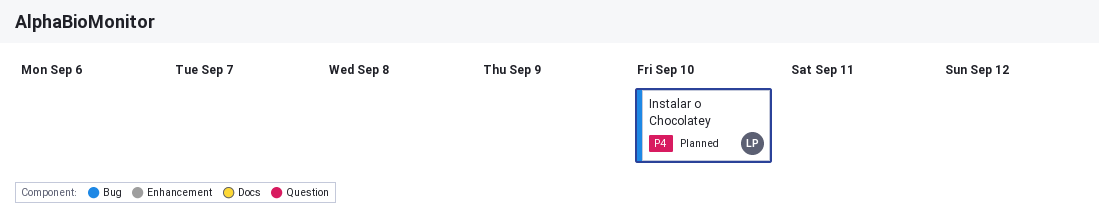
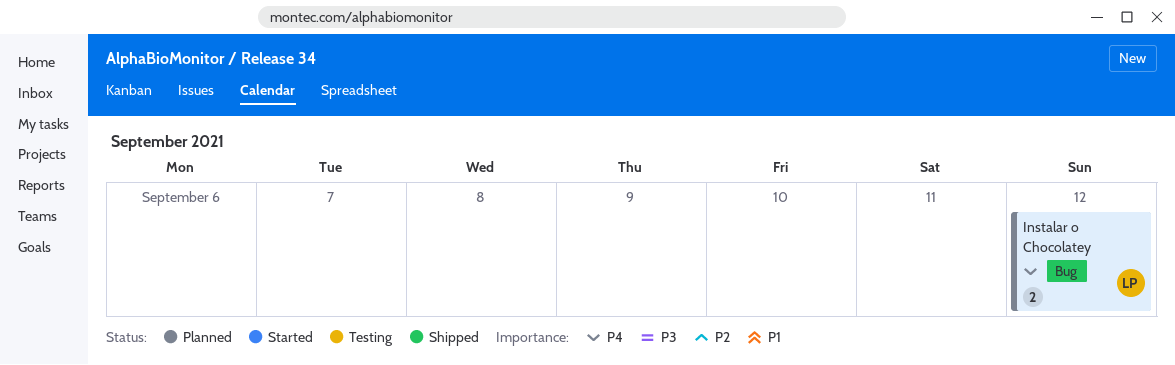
Instalar o Chocolatey, due: Sep 10 -> Sep 12

